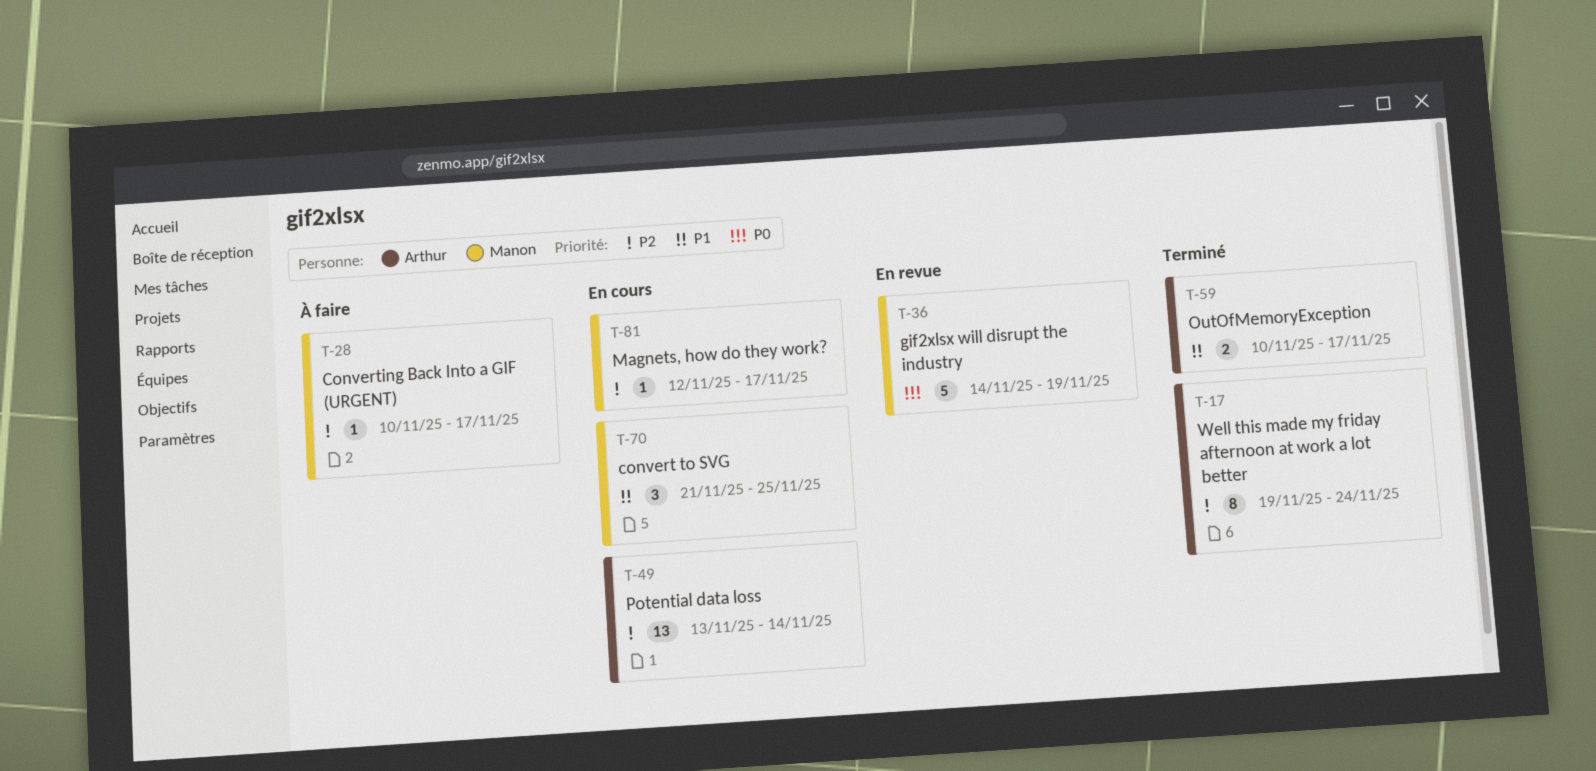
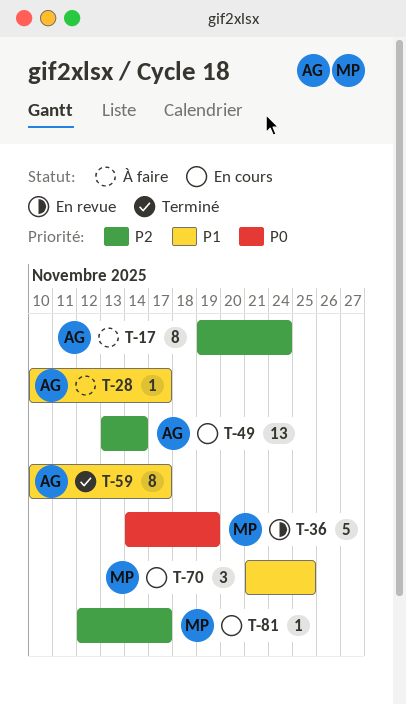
T-17, status: Terminé -> À faire
T-28, owner: Manon -> Arthur
T-28, priority: P2 -> P1
T-59, estimate: 2 -> 8

